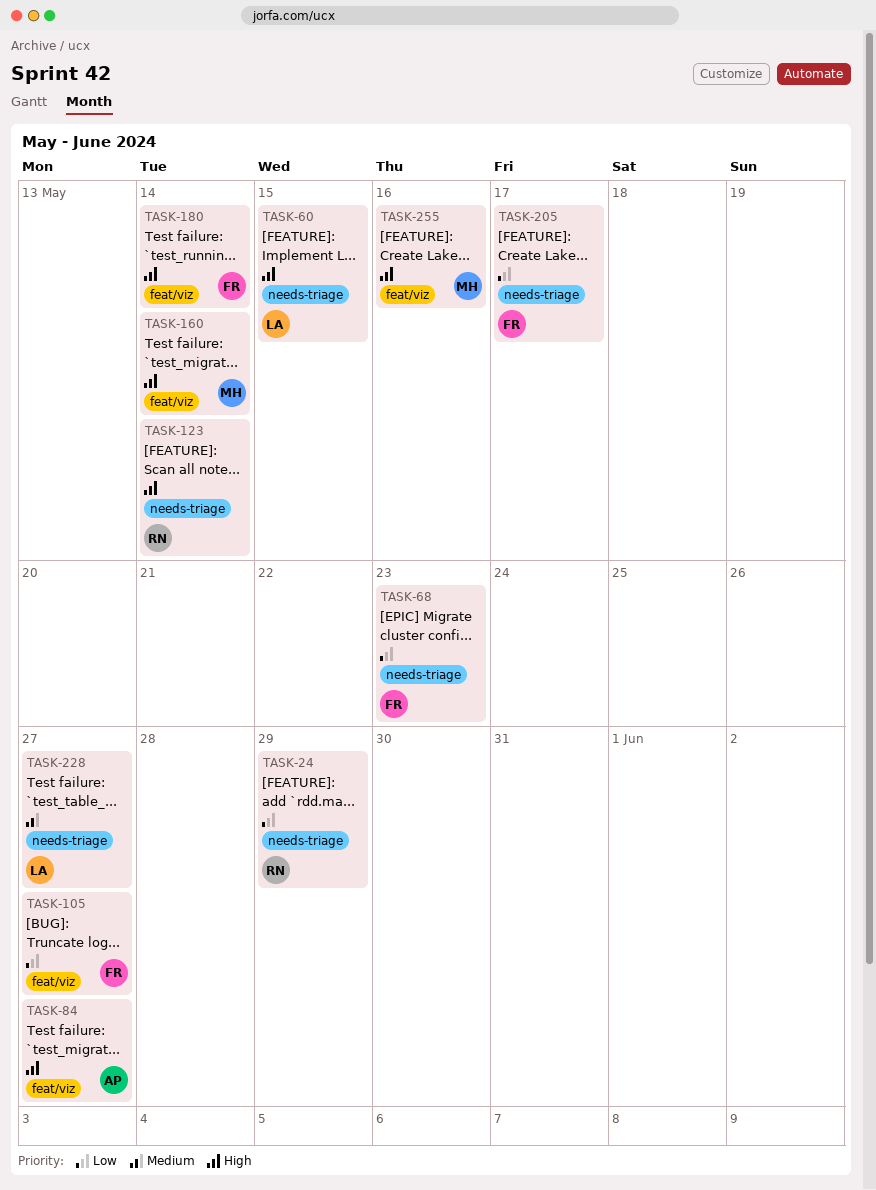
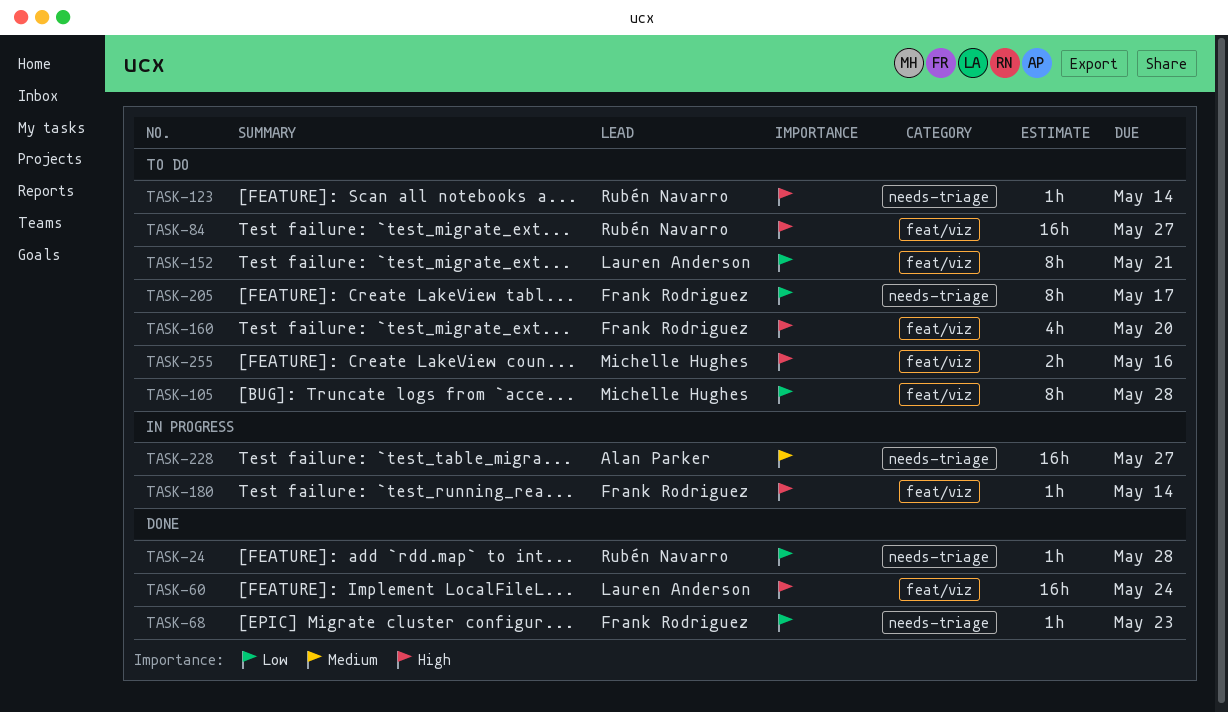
TASK-24, due: May 29 -> May 28
TASK-60, label: needs-triage -> feat/viz
TASK-60, due: May 15 -> May 24
TASK-84, owner: Alan Parker -> Rubén Navarro
TASK-105, owner: Frank Rodriguez -> Michelle Hughes
TASK-105, due: May 27 -> May 28
TASK-152: none -> present
TASK-160, owner: Michelle Hughes -> Frank Rodriguez
TASK-160, due: May 14 -> May 20
TASK-228, owner: Lauren Anderson -> Alan Parker

